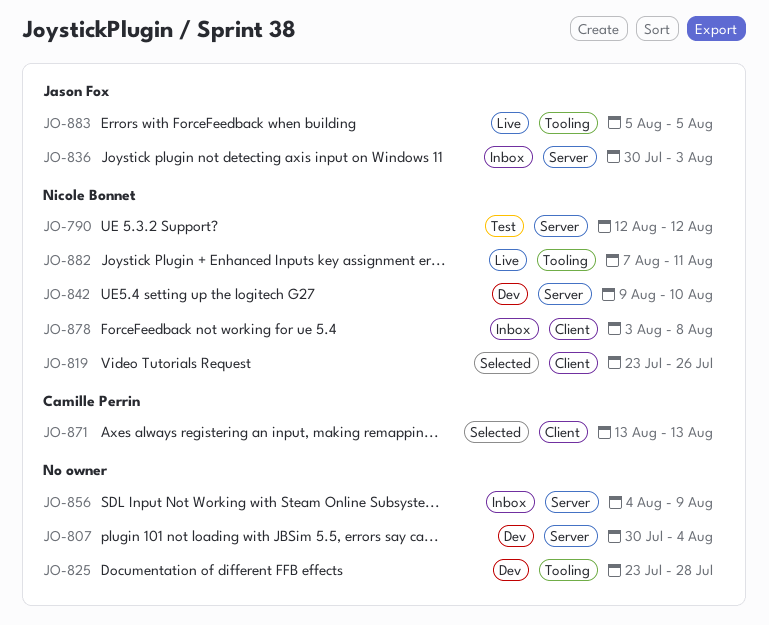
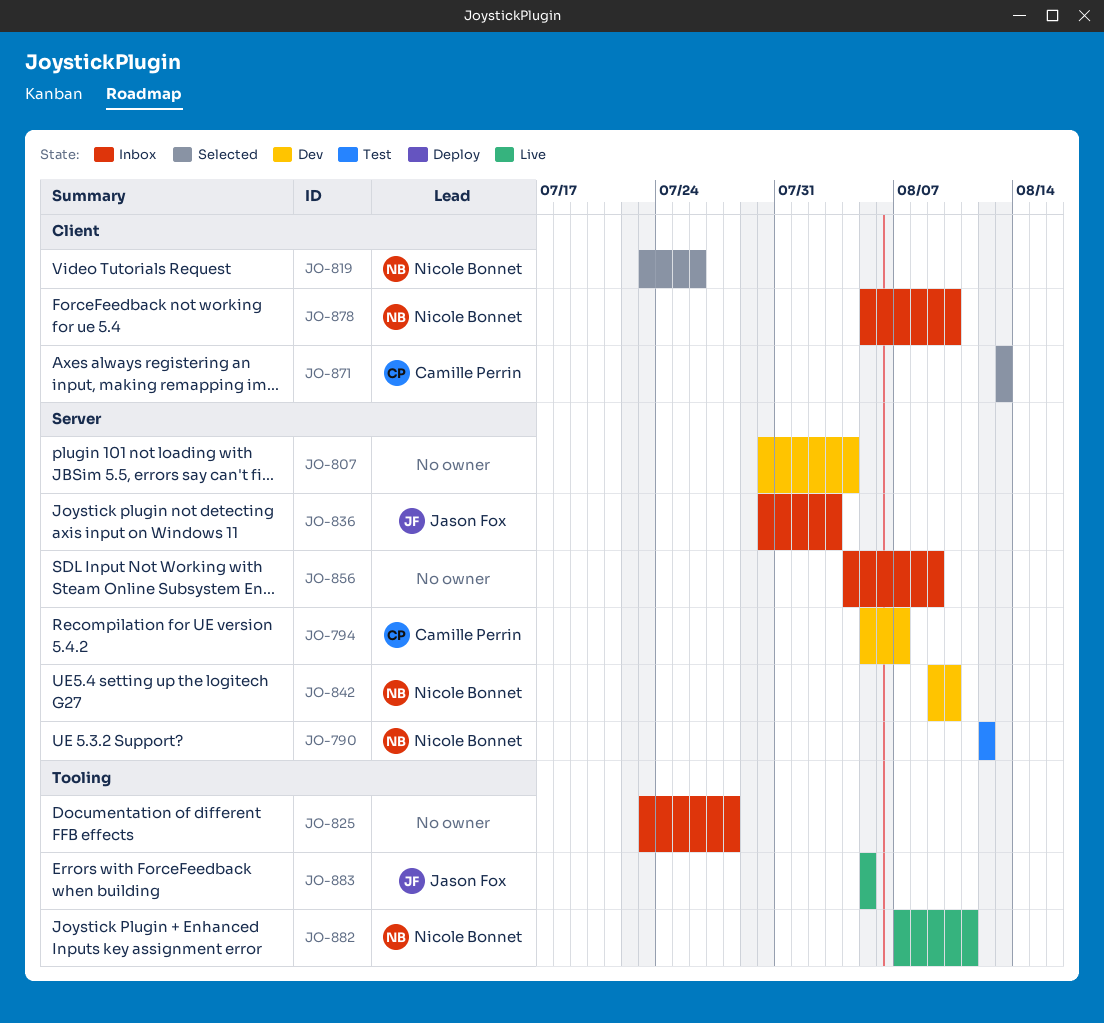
JO-794: none -> present
JO-825, status: Dev -> Inbox
JO-878, start: Aug 3 -> Aug 5
JO-878, due: Aug 8 -> Aug 10

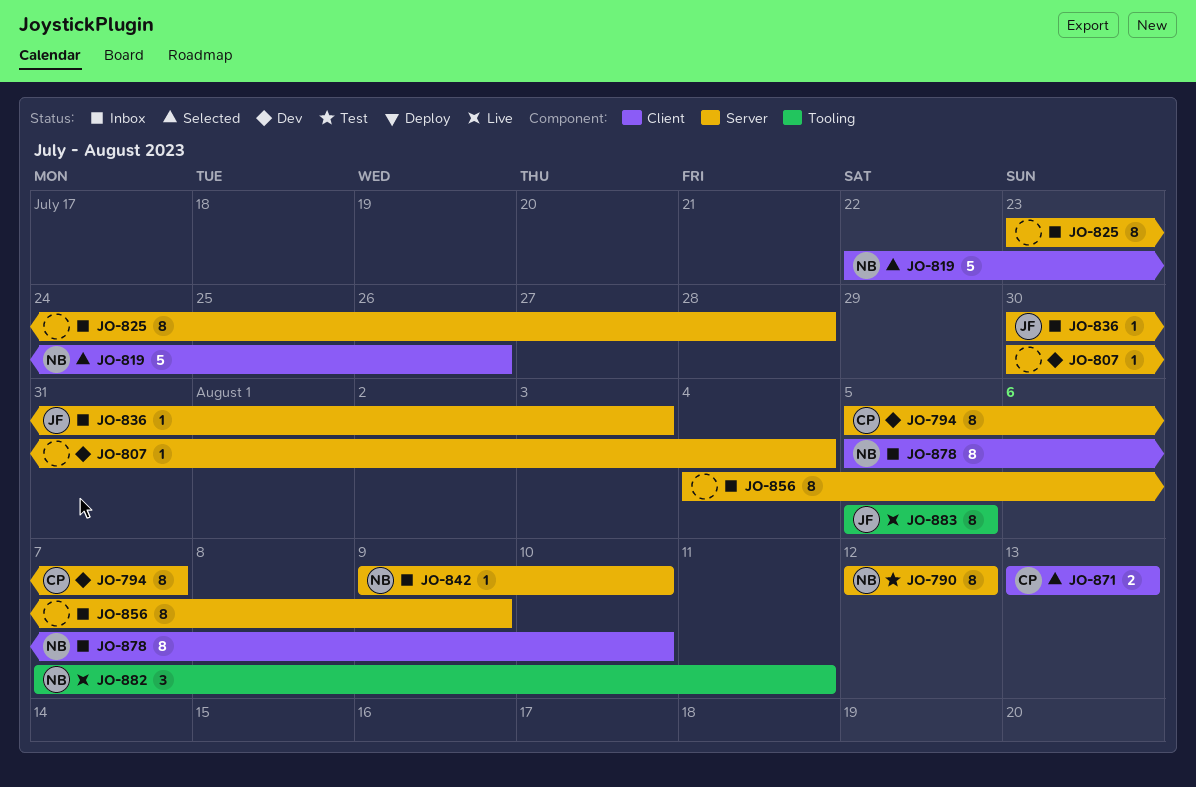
JO-819, start: Jul 23 -> Jul 22
JO-825, label: Tooling -> Server
JO-842, status: Dev -> Inbox

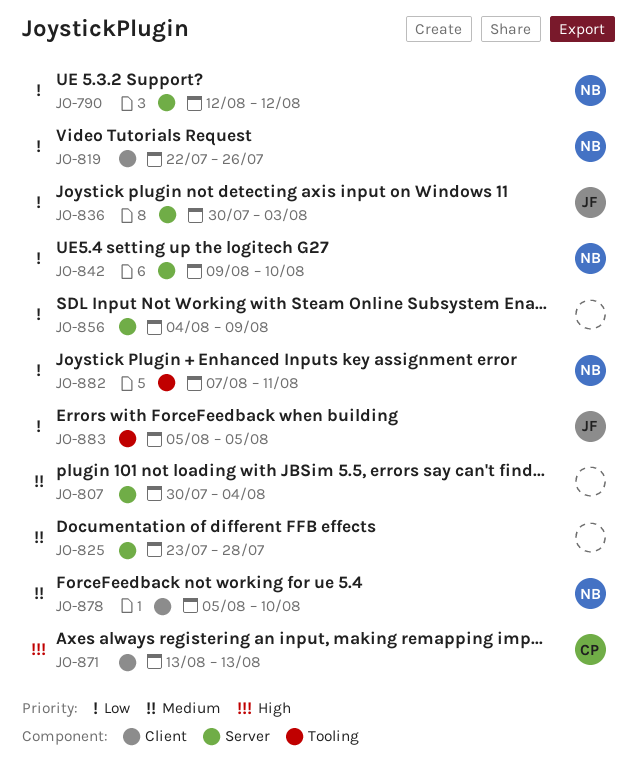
JO-794: present -> none

